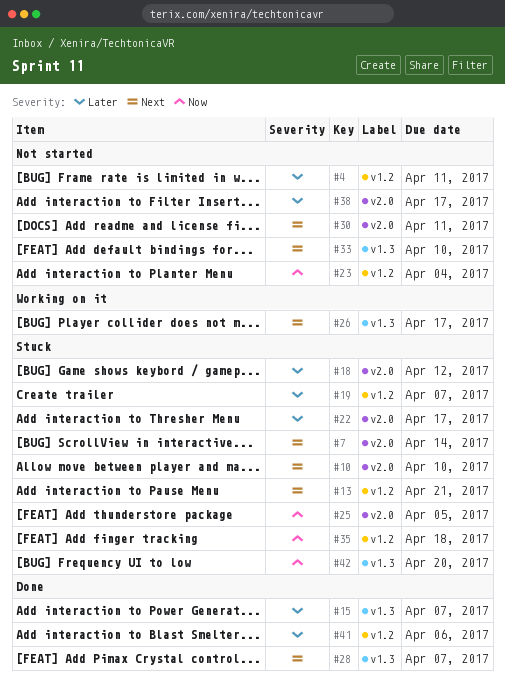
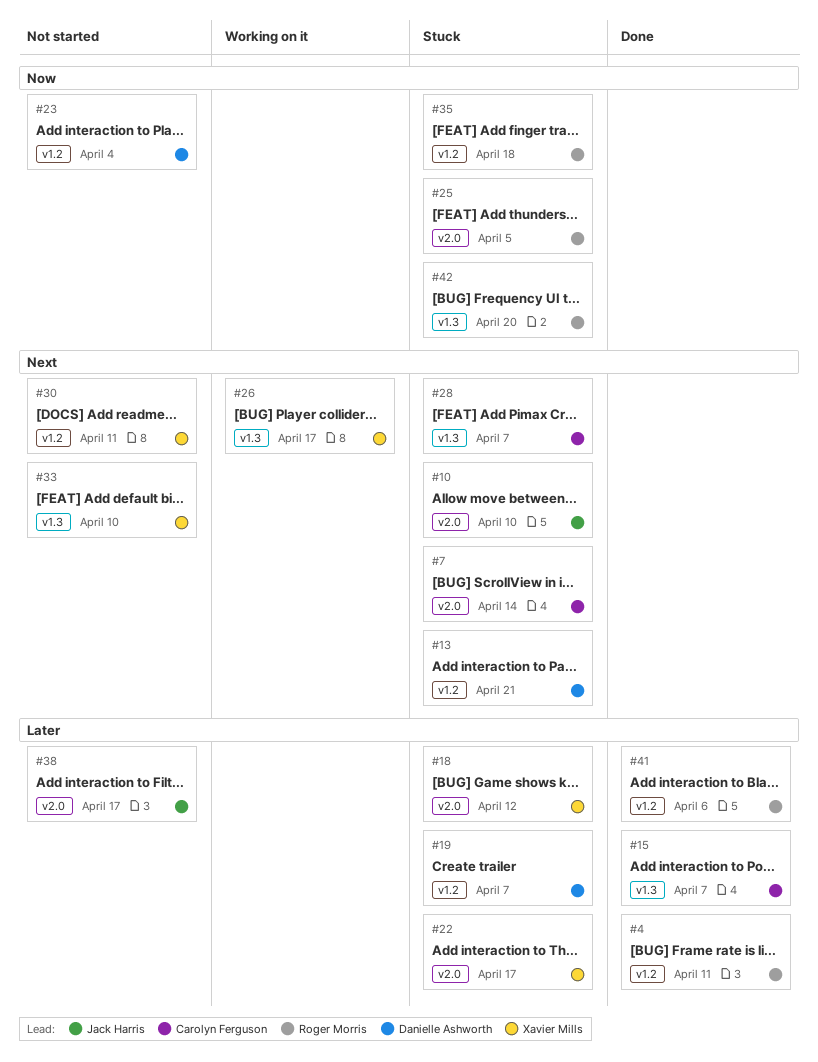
#4, status: Not started -> Done
#28, status: Done -> Stuck
#30, label: v2.0 -> v1.2

